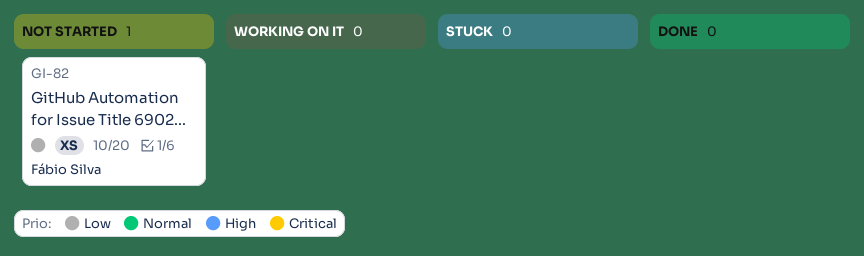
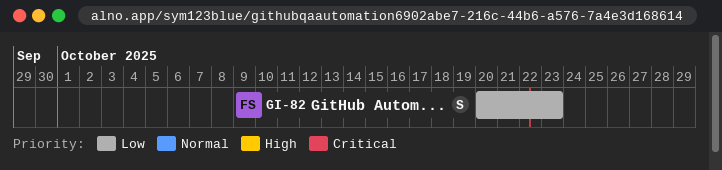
GI-82, estimate: XS -> S
GI-82, due: Oct 20 -> Oct 23

